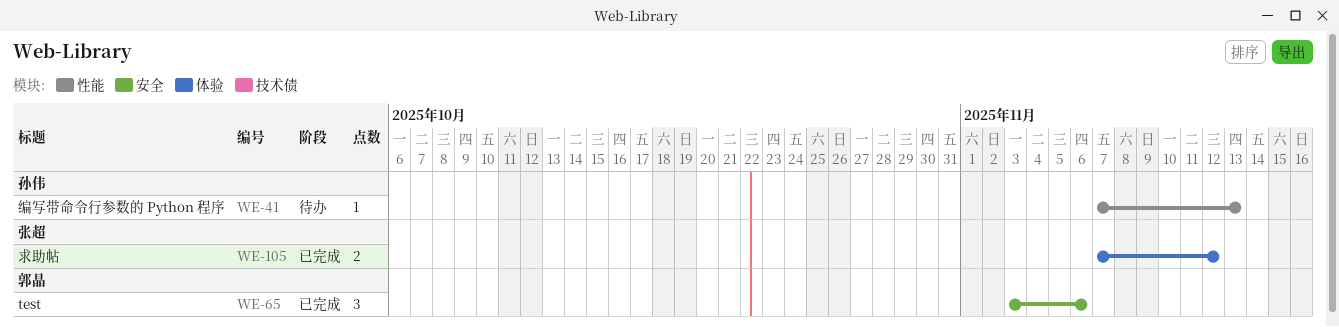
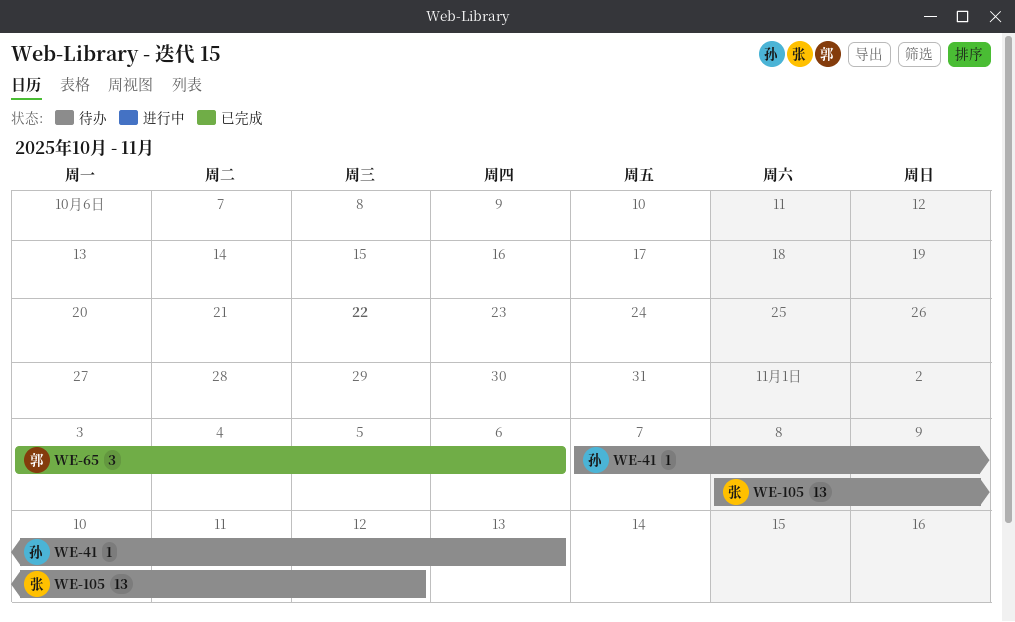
WE-105, status: 已完成 -> 待办
WE-105, estimate: 2 -> 13
WE-105, start: Nov 7 -> Nov 8

